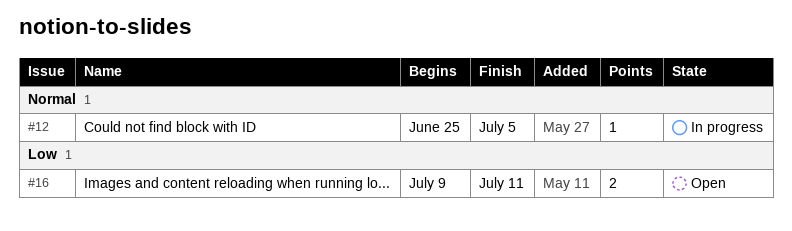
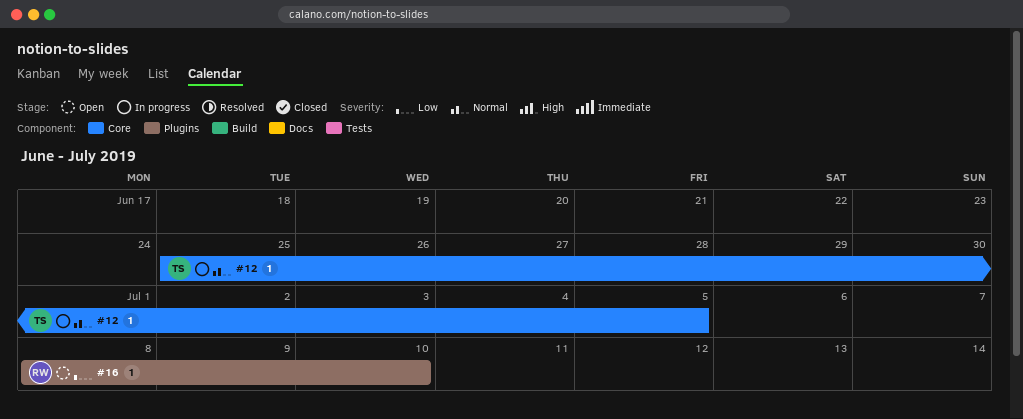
#16, estimate: 2 -> 1
#16, start: Jul 9 -> Jul 8
#16, due: Jul 11 -> Jul 10

